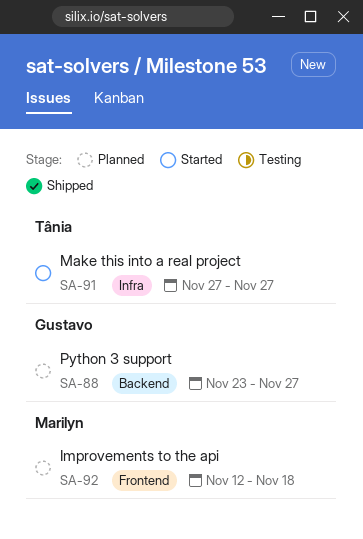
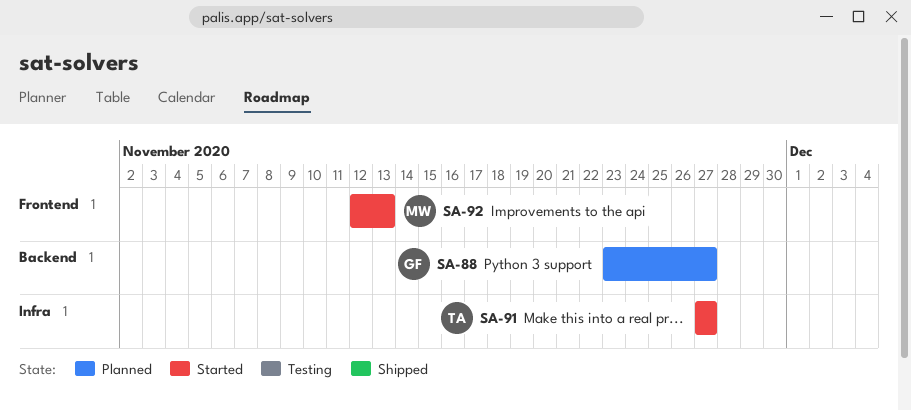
SA-92, status: Planned -> Started
SA-92, due: Nov 18 -> Nov 13

